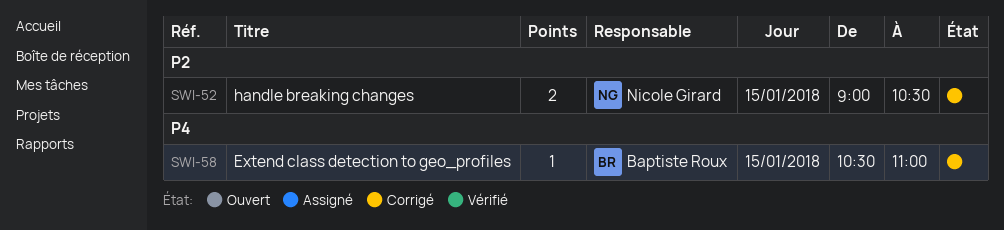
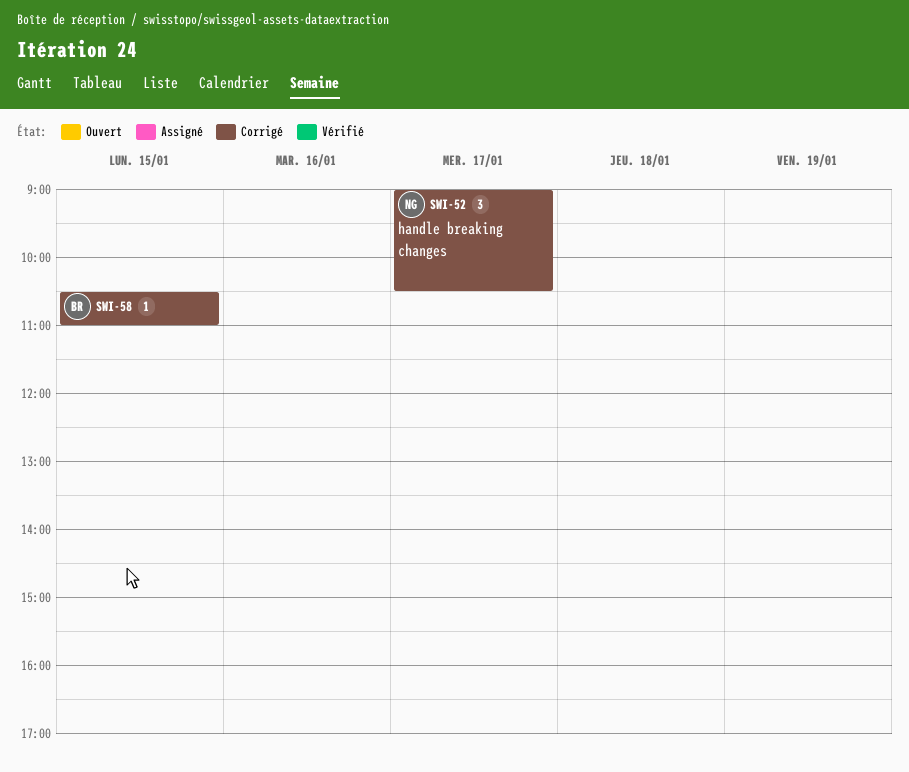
SWI-52, estimate: 2 -> 3
SWI-52, day: Jan 15 -> Jan 17

